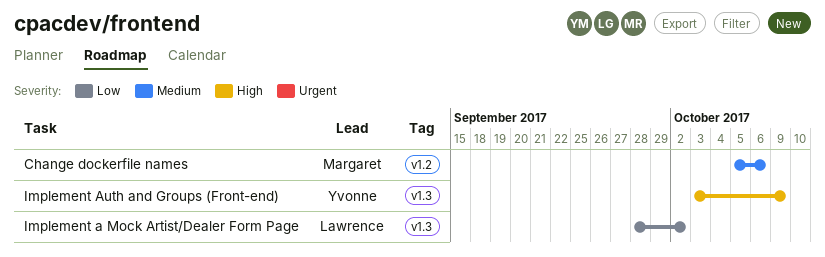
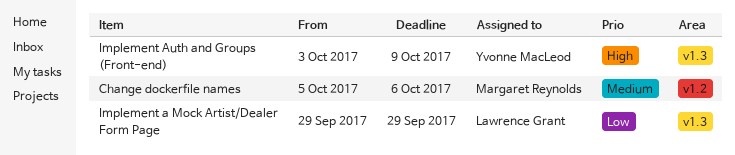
Implement a Mock Artist/Dealer Form Page, start: Sep 28 -> Sep 29
Implement a Mock Artist/Dealer Form Page, due: Oct 2 -> Sep 29

